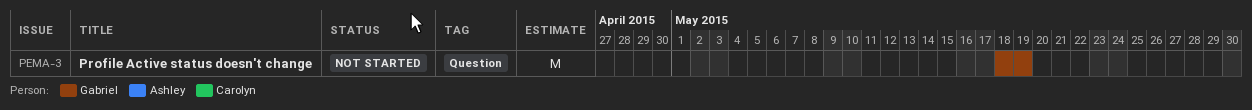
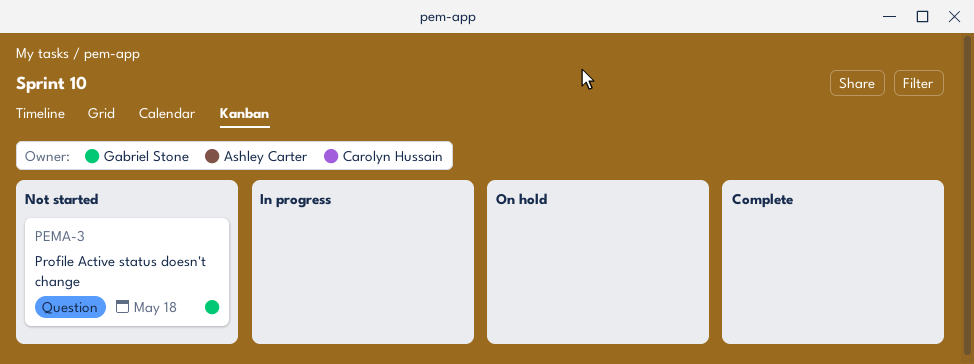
PEMA-3, due: May 19 -> May 18

